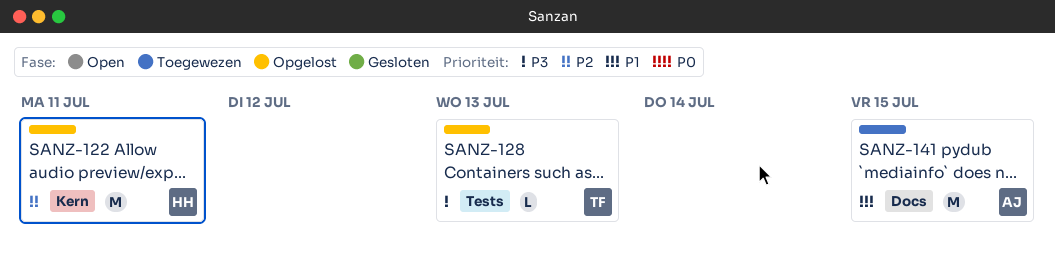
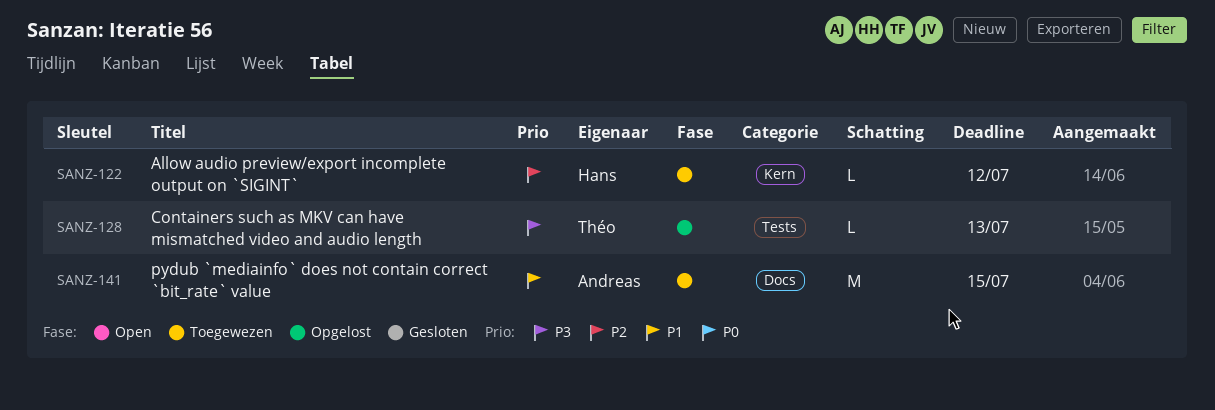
SANZ-122, status: Opgelost -> Toegewezen
SANZ-122, estimate: M -> L
SANZ-122, due: Jul 11 -> Jul 12

